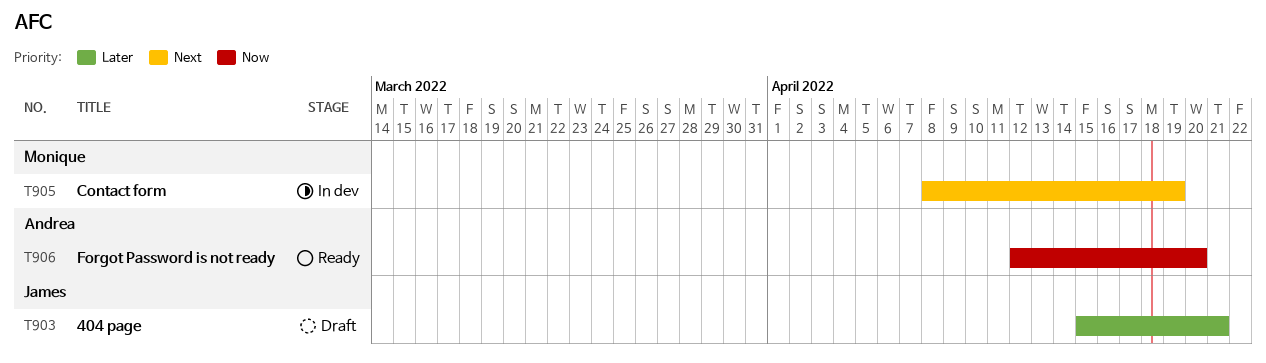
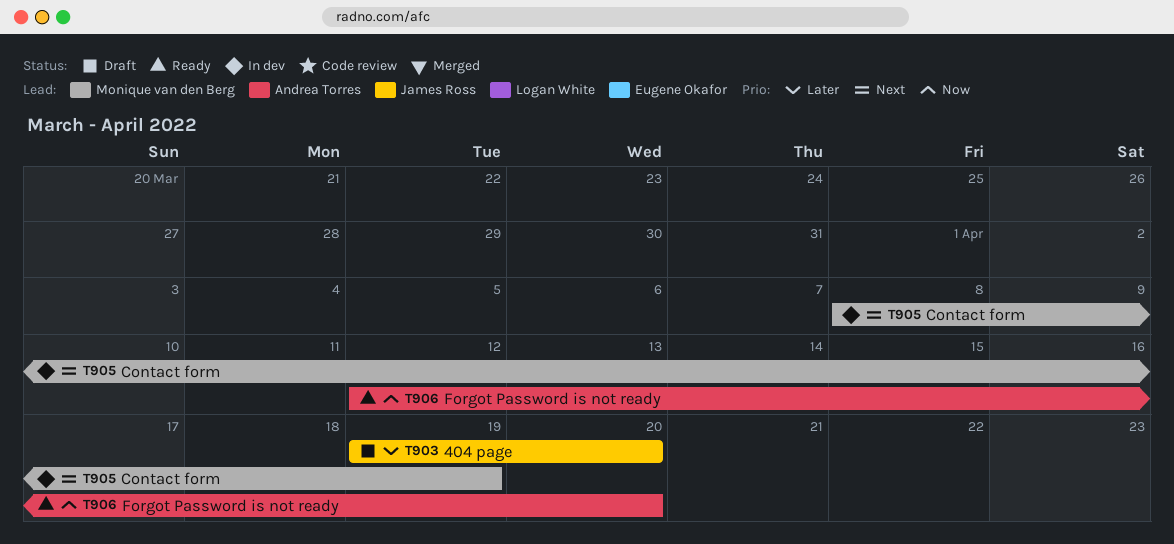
T903, start: Apr 15 -> Apr 19
T903, due: Apr 21 -> Apr 20

